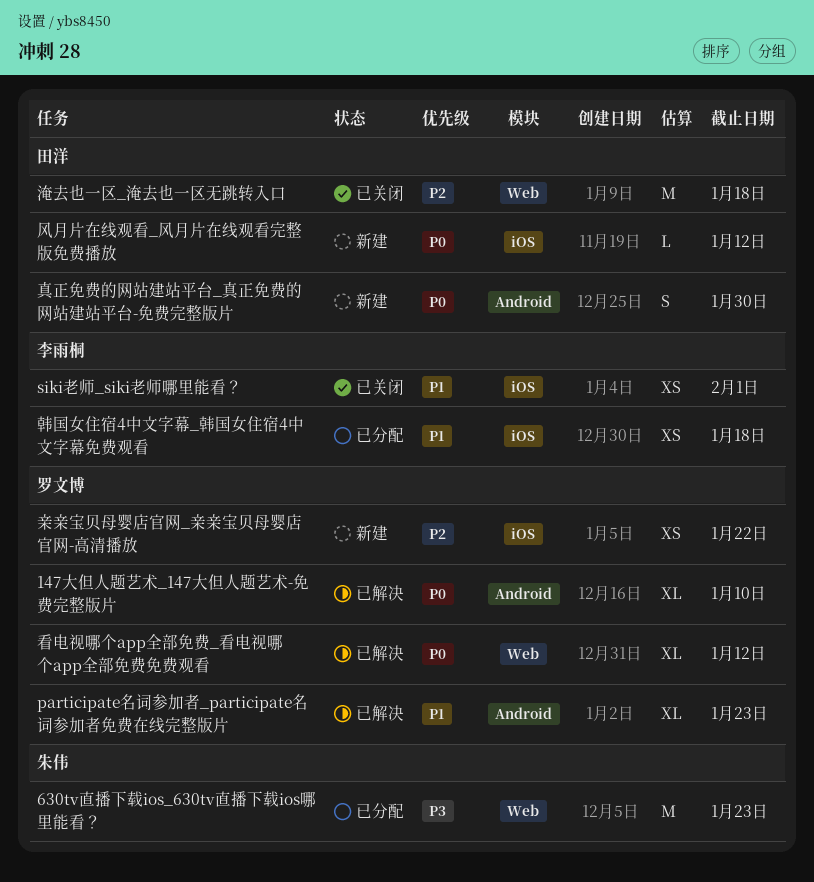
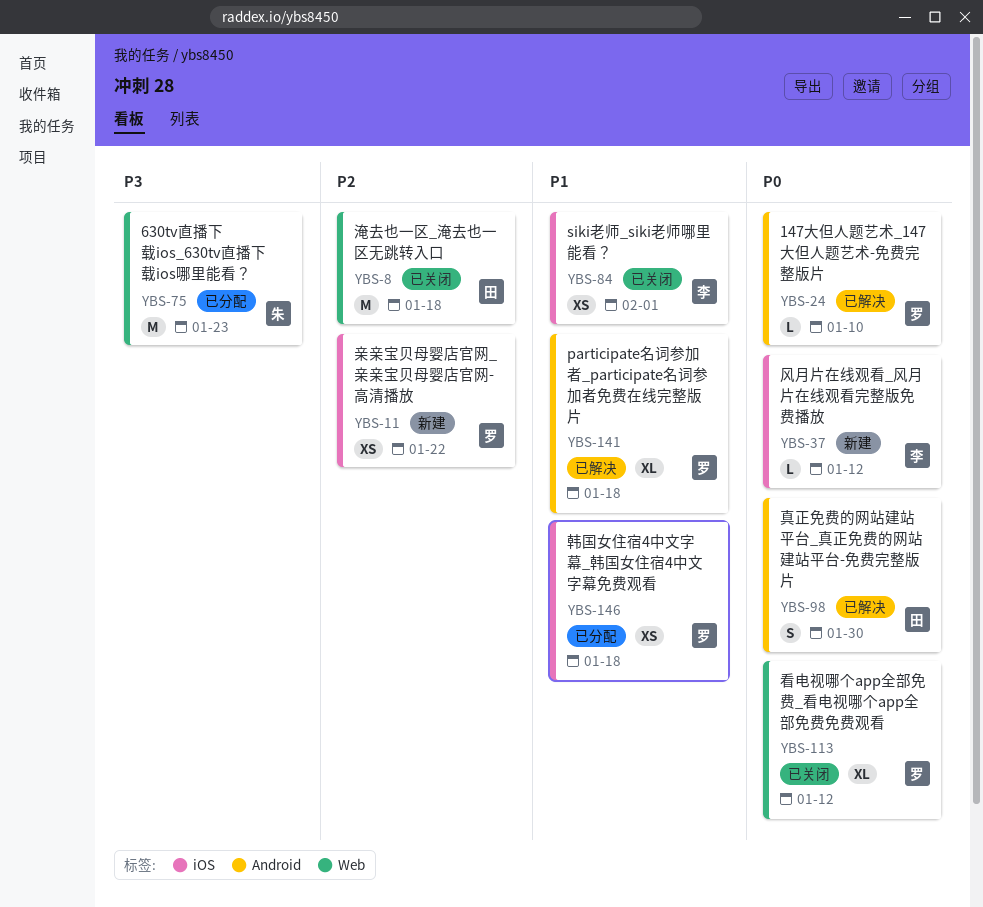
147大但人题艺术_147大但人题艺术-免费完整版片, estimate: XL -> L
participate名词参加者_participate名词参加者免费在线完整版片, due: Jan 23 -> Jan 18
看电视哪个app全部免费_看电视哪个app全部免费免费观看, status: 已解决 -> 已关闭
真正免费的网站建站平台_真正免费的网站建站平台-免费完整版片, status: 新建 -> 已解决
韩国女住宿4中文字幕_韩国女住宿4中文字幕免费观看, owner: 李雨桐 -> 罗文博
风月片在线观看_风月片在线观看完整版免费播放, owner: 田洋 -> 李雨桐

